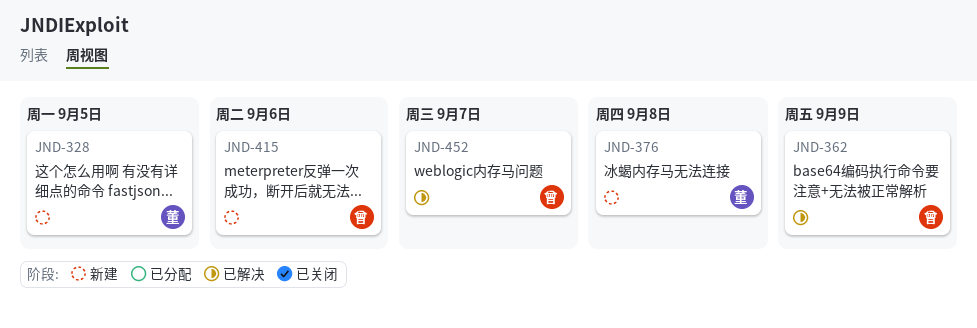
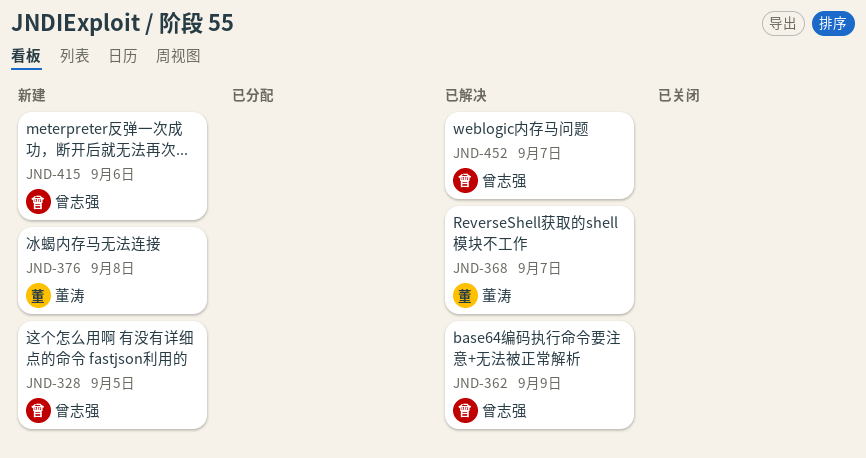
JND-328, owner: 董涛 -> 曾志强
JND-368: none -> present

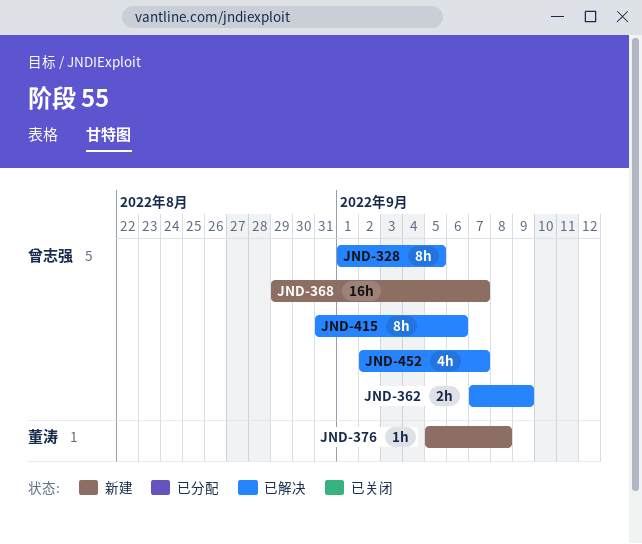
JND-328, status: 新建 -> 已解决
JND-368, status: 已解决 -> 新建
JND-368, owner: 董涛 -> 曾志强
JND-415, status: 新建 -> 已解决

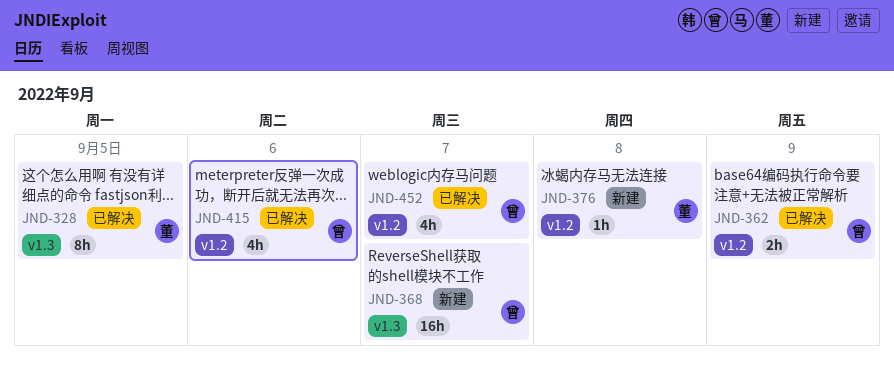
JND-328, owner: 曾志强 -> 董涛
JND-415, estimate: 8h -> 4h

